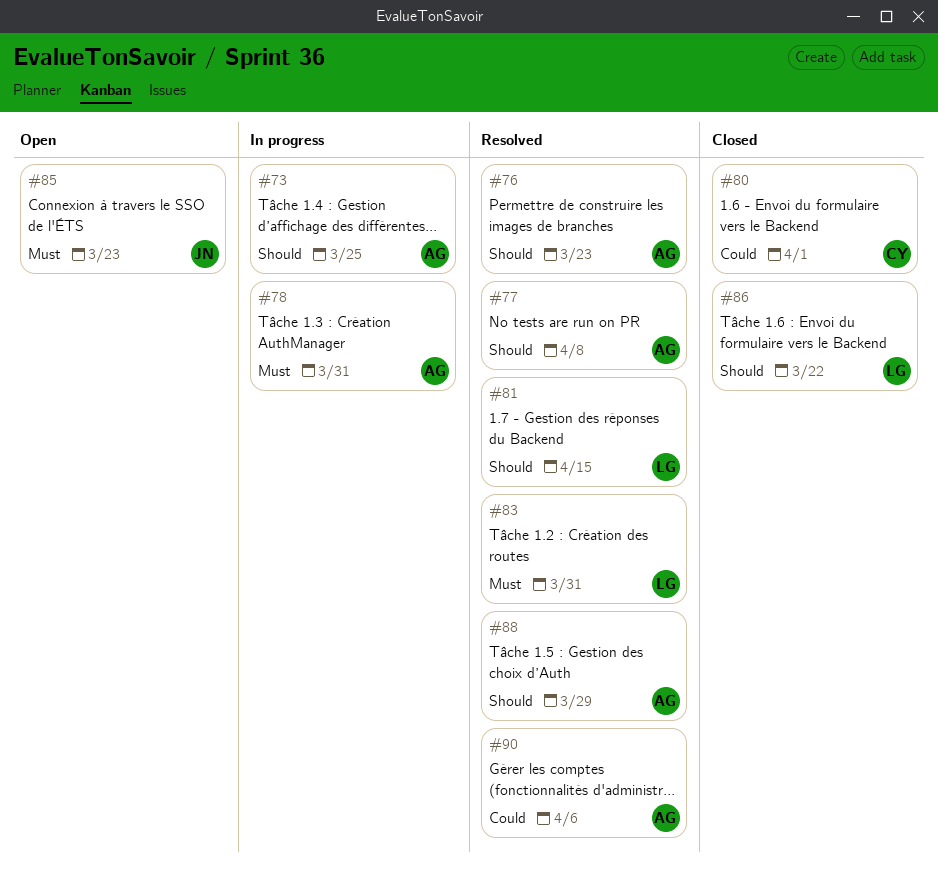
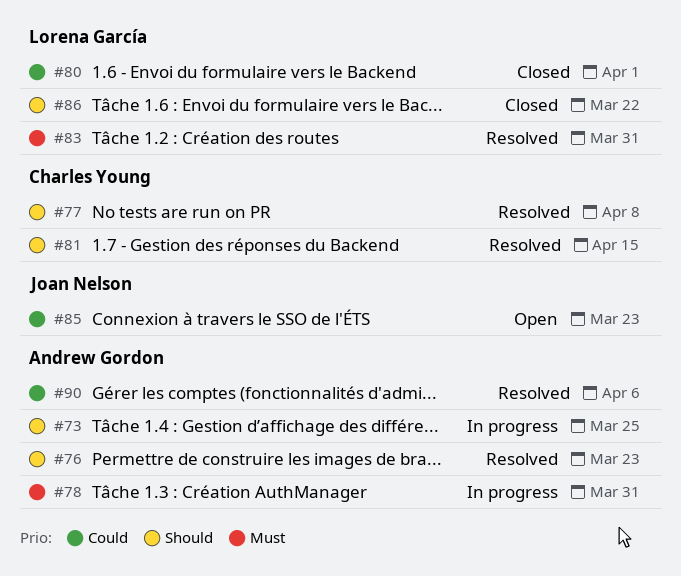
#77, owner: Andrew Gordon -> Charles Young
#80, owner: Charles Young -> Lorena García
#81, owner: Lorena García -> Charles Young
#85, priority: Must -> Could
#88: present -> none

